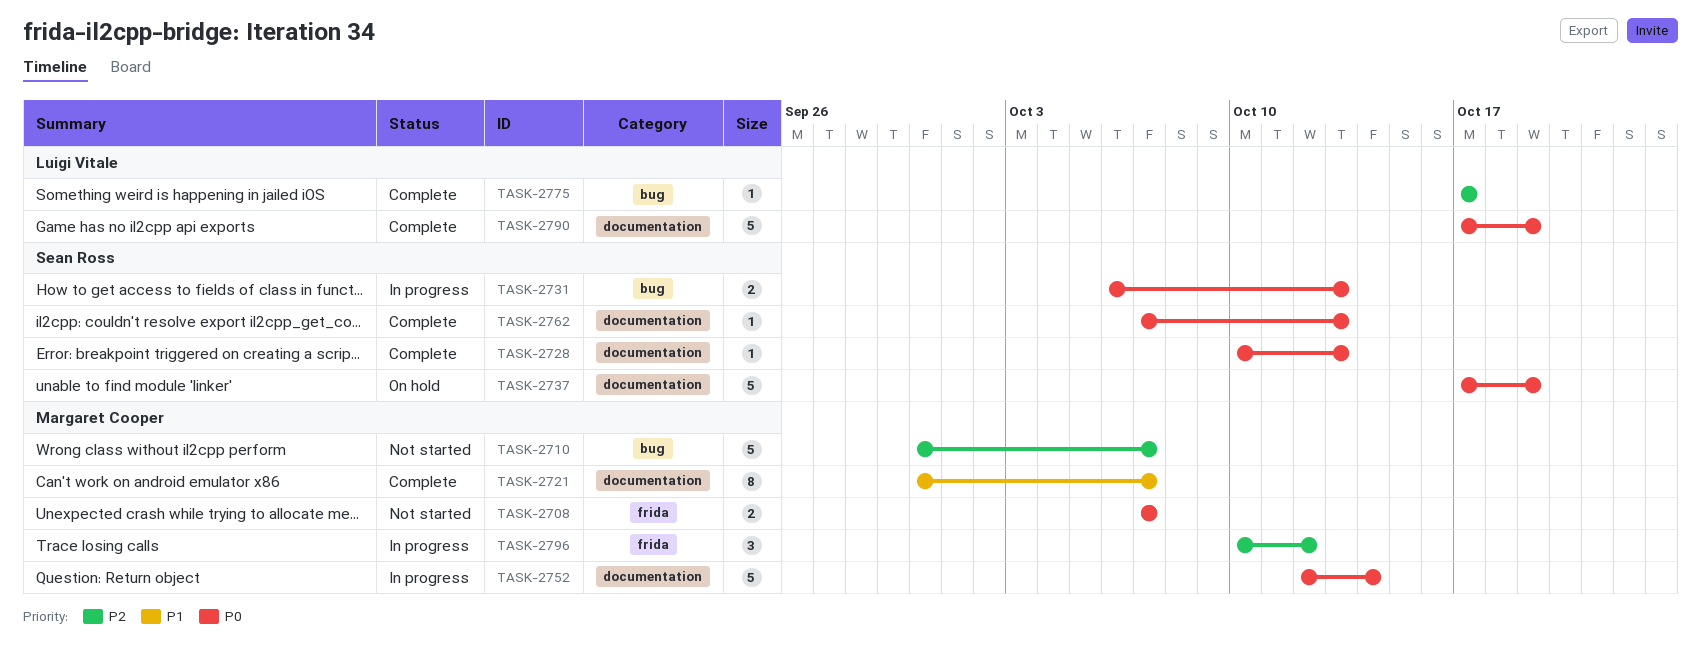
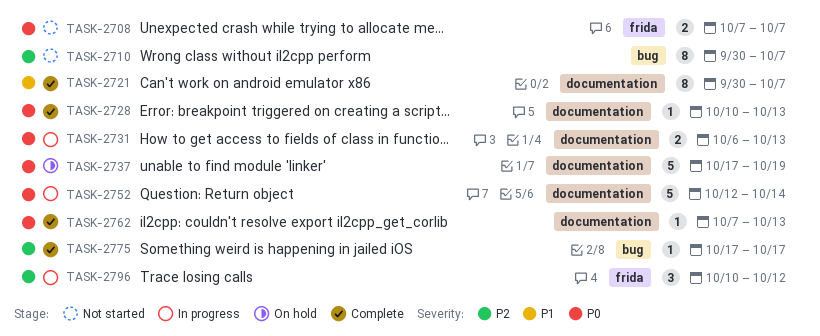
TASK-2710, estimate: 5 -> 8
TASK-2731, label: bug -> documentation
TASK-2790: present -> none

